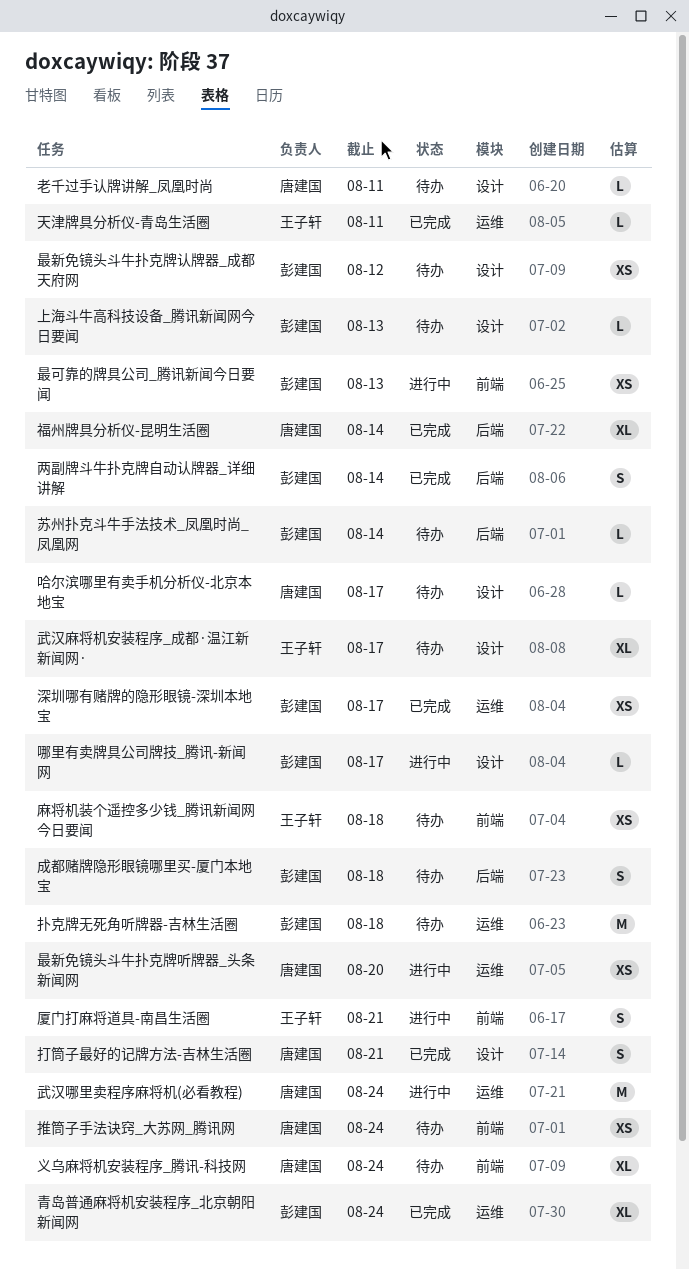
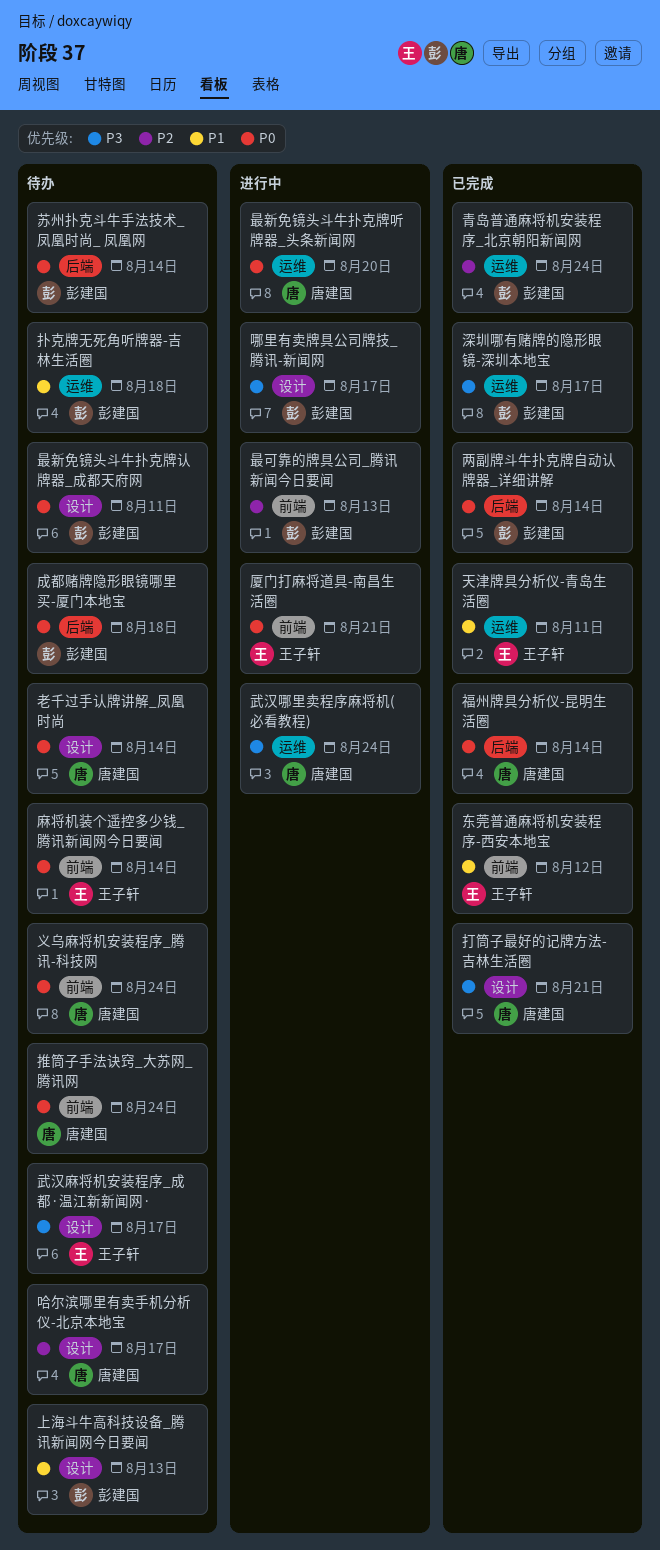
东莞普通麻将机安装程序-西安本地宝: none -> present
最新免镜头斗牛扑克牌认牌器_成都天府网, due: Aug 12 -> Aug 11
老千过手认牌讲解_凤凰时尚, due: Aug 11 -> Aug 14
麻将机装个遥控多少钱_腾讯新闻网今日要闻, due: Aug 18 -> Aug 14

